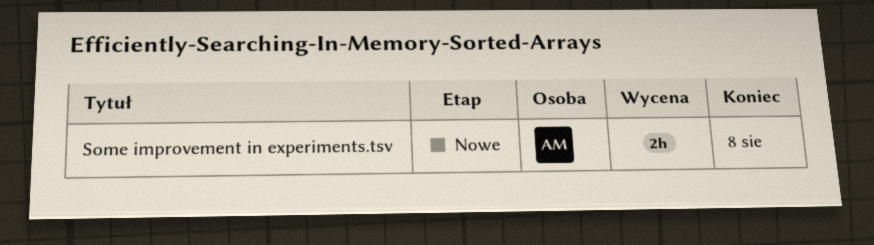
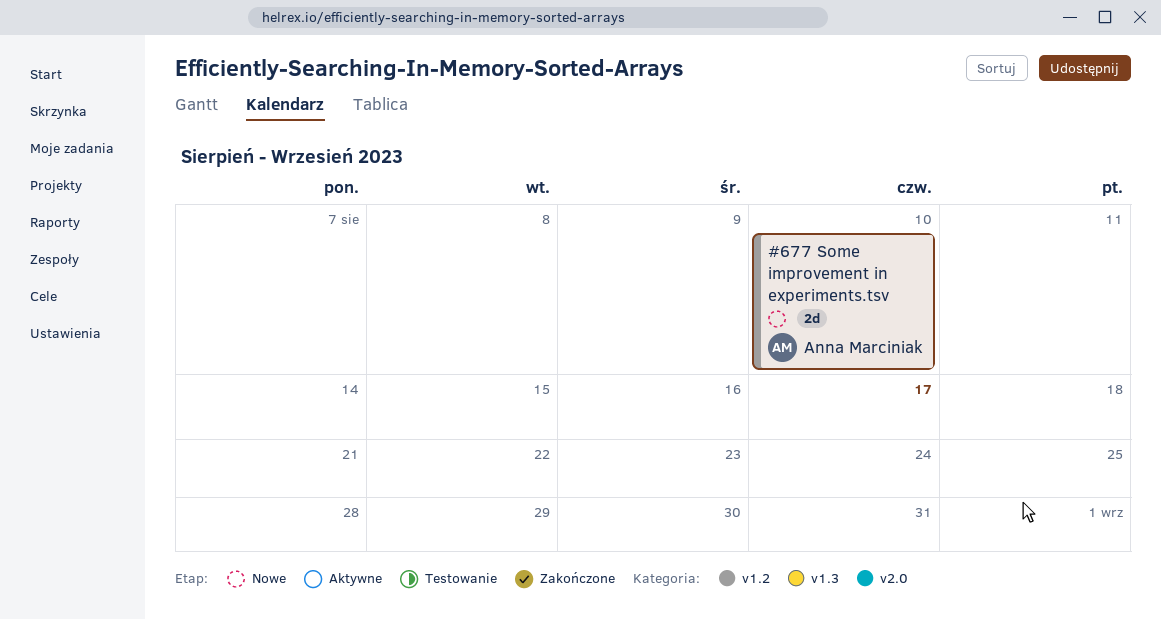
Some improvement in experiments.tsv, estimate: 2h -> 2d
Some improvement in experiments.tsv, due: Aug 8 -> Aug 10

